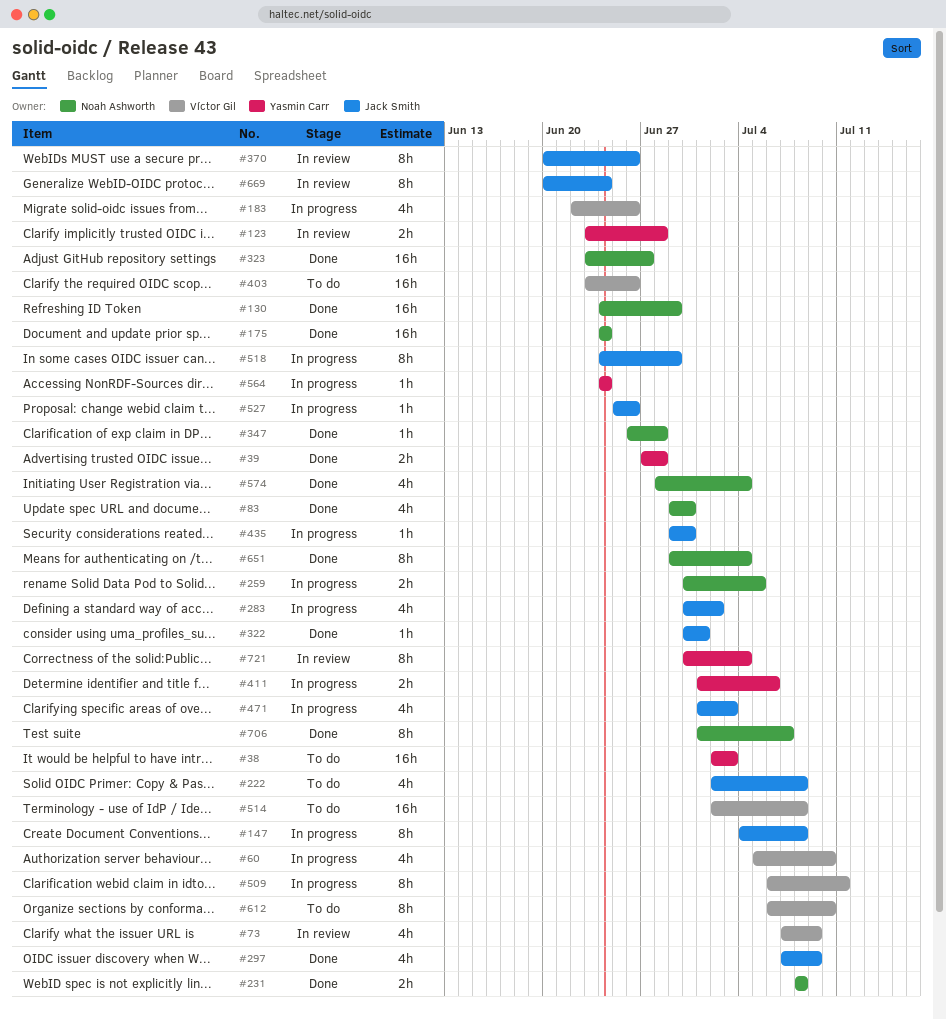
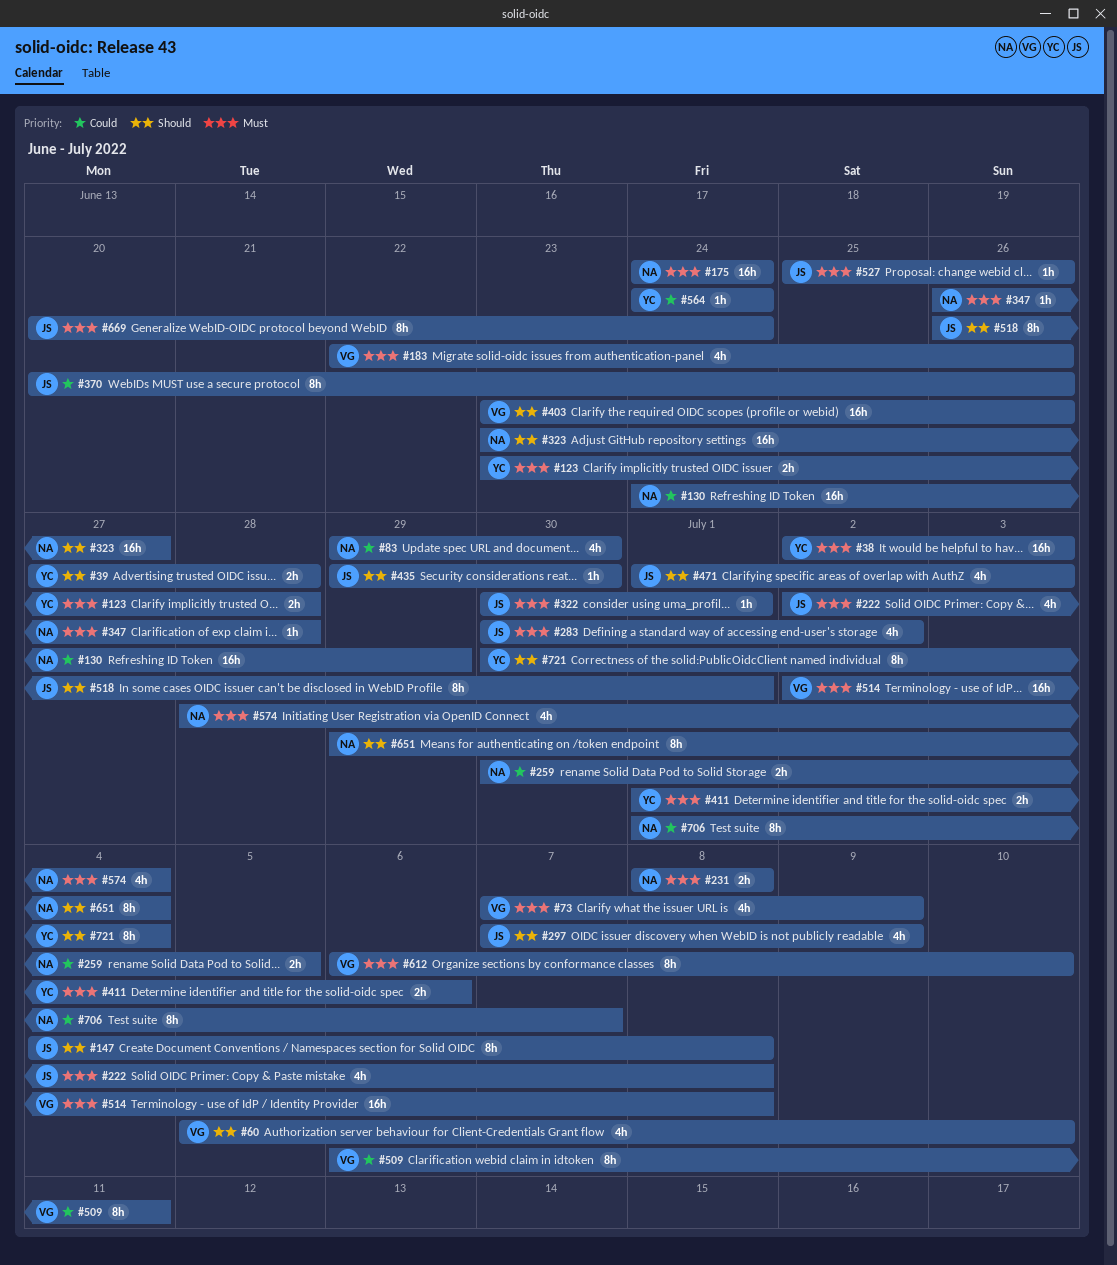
#518, start: Jun 24 -> Jun 26
#518, due: Jun 29 -> Jul 1

